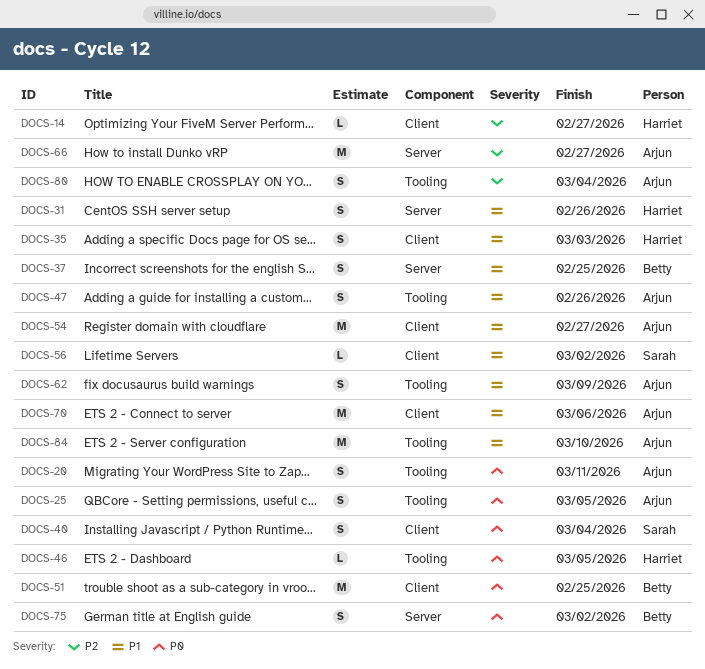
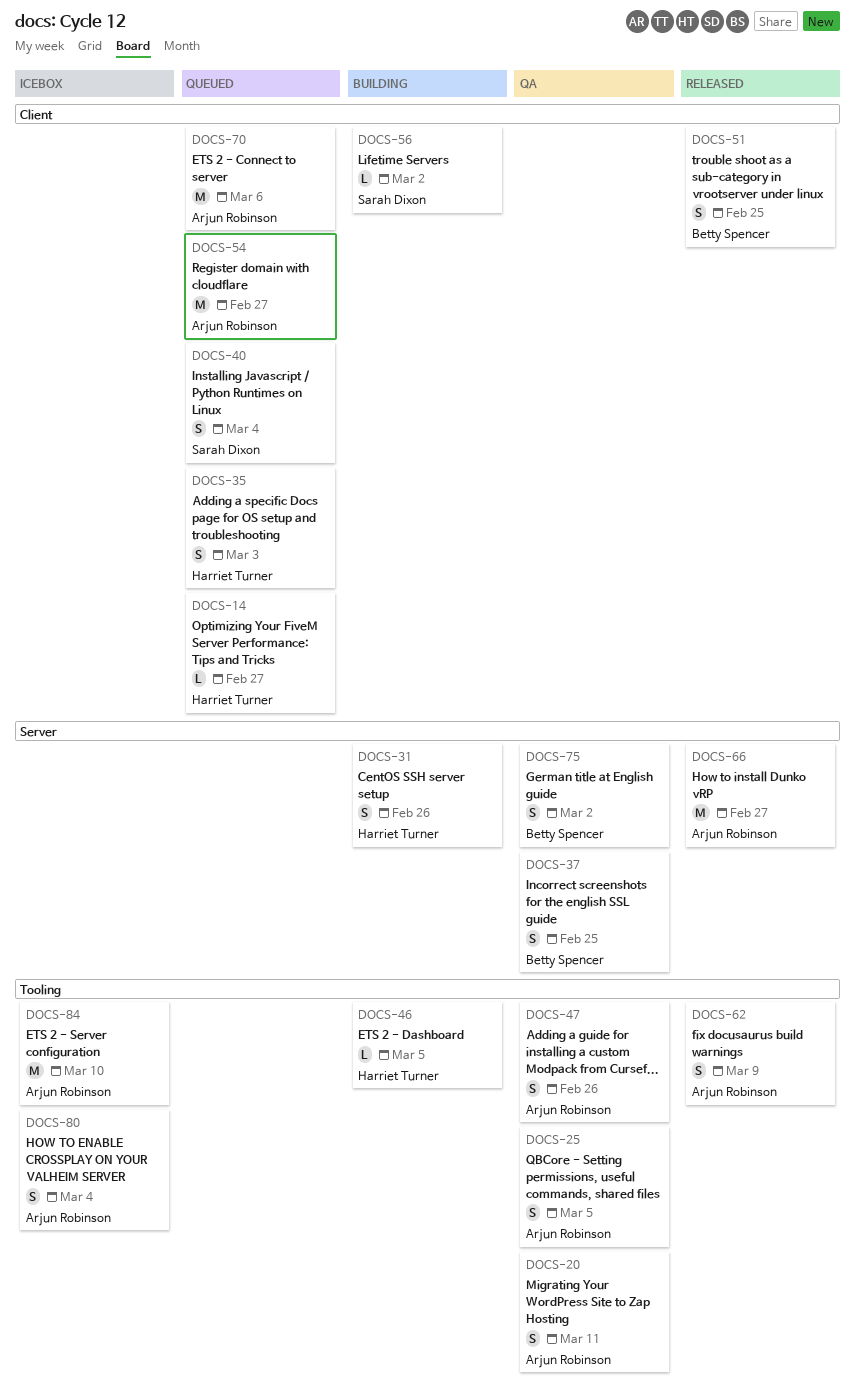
DOCS-51, estimate: M -> S

